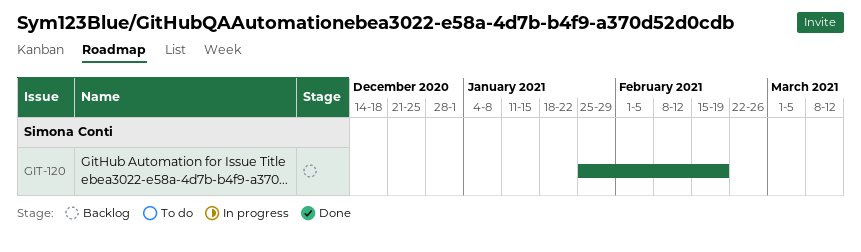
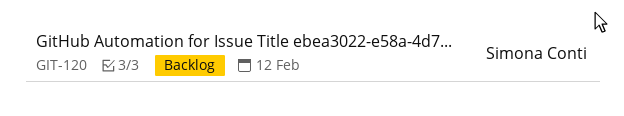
GIT-120, due: Feb 19 -> Feb 12

